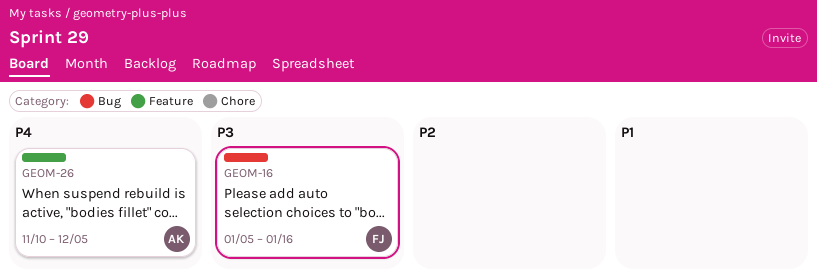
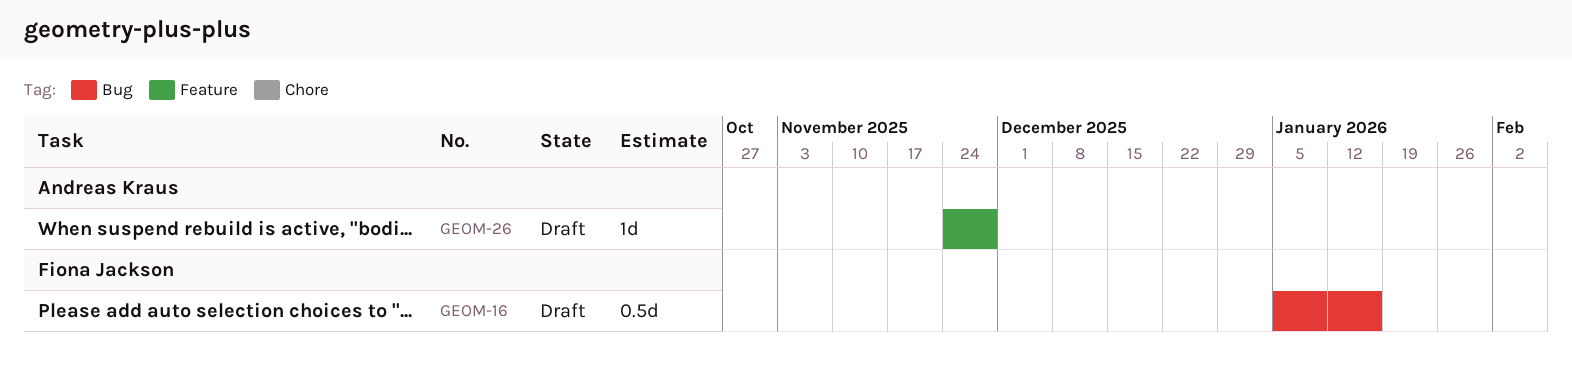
GEOM-26, start: Nov 10 -> Nov 24
GEOM-26, due: Dec 5 -> Nov 28

